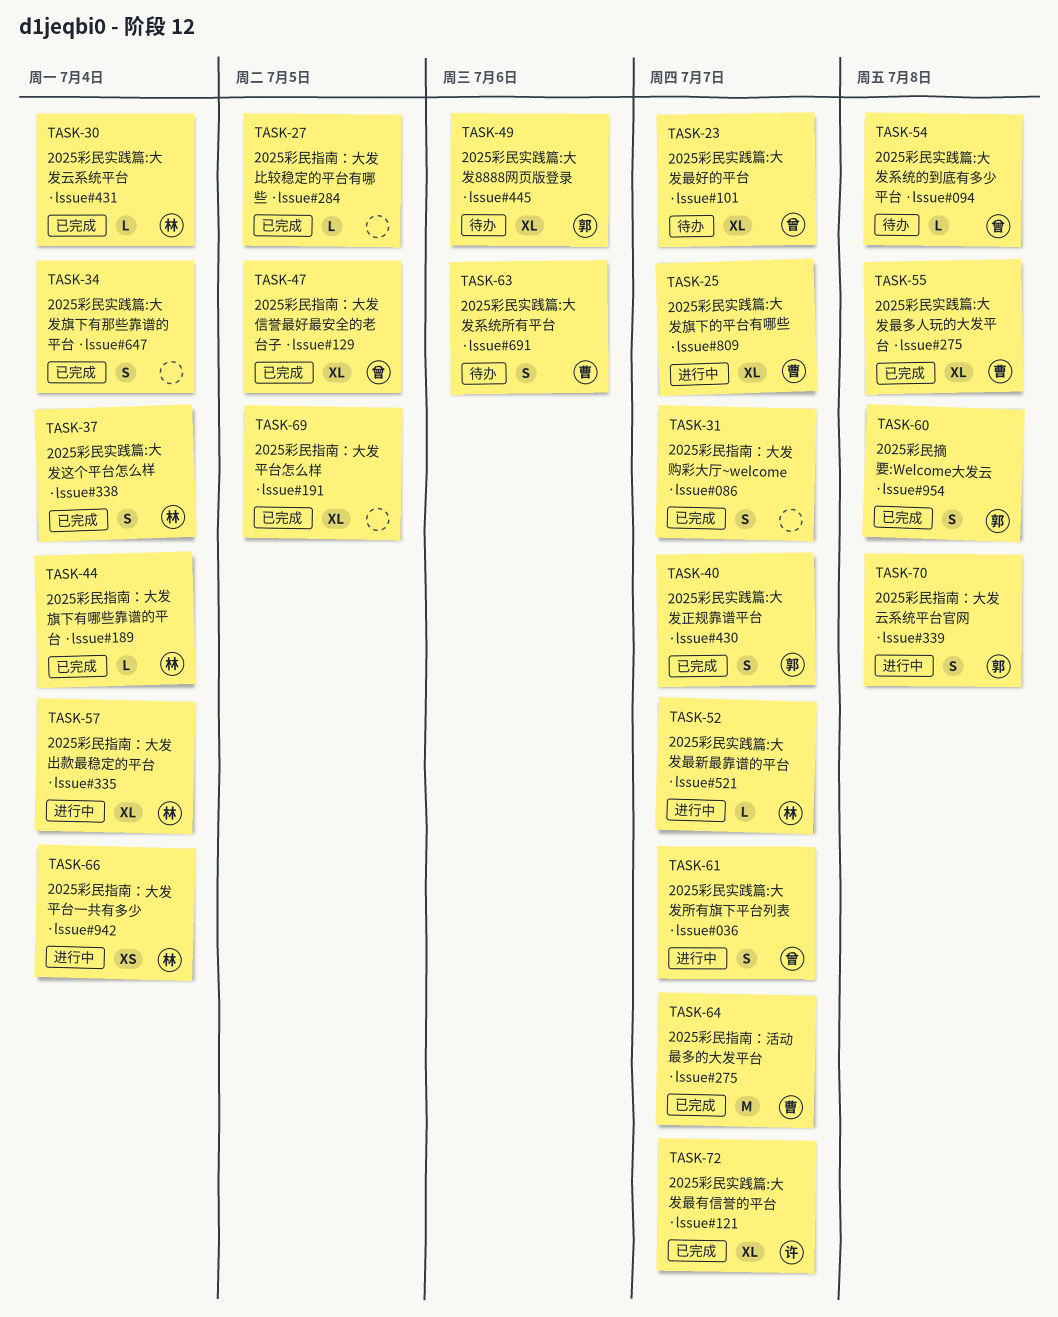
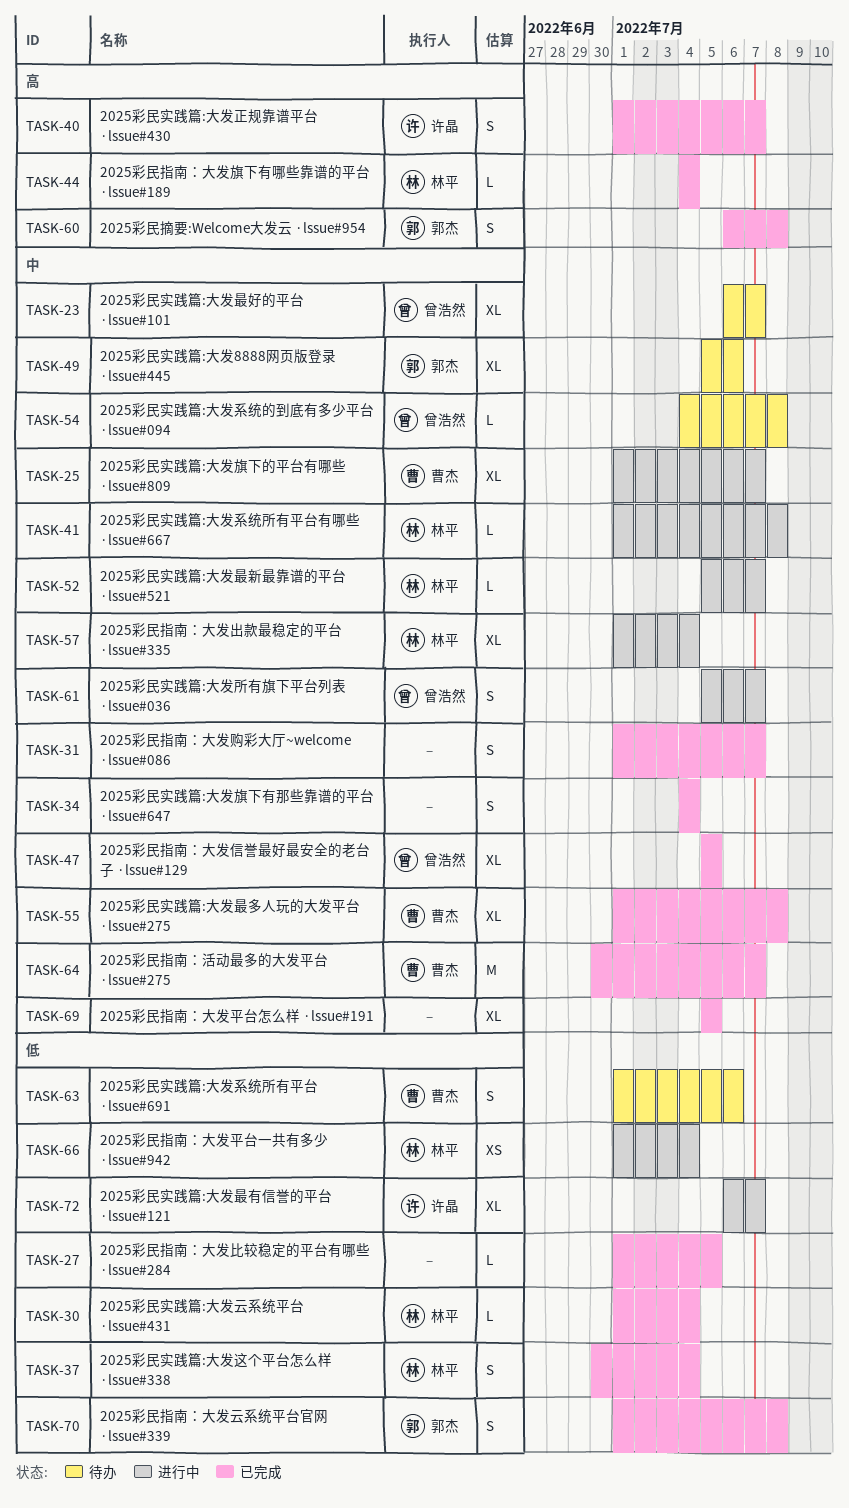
TASK-40, owner: 郭杰 -> 许晶
TASK-41: none -> present
TASK-70, status: 进行中 -> 已完成
TASK-72, status: 已完成 -> 进行中

